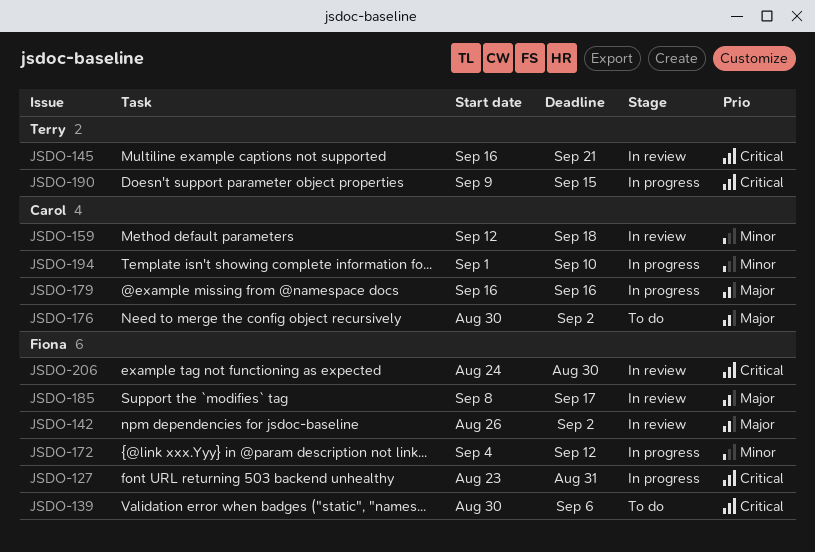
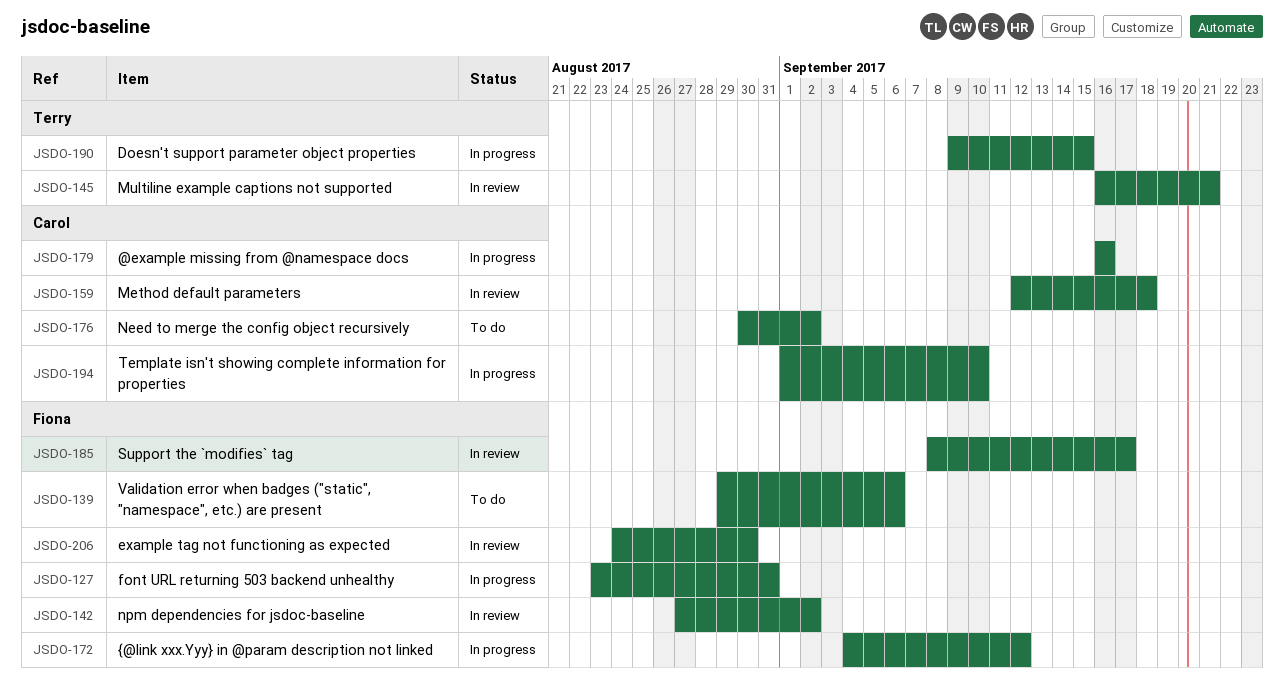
JSDO-139, start: Aug 30 -> Aug 29
JSDO-142, start: Aug 26 -> Aug 27

